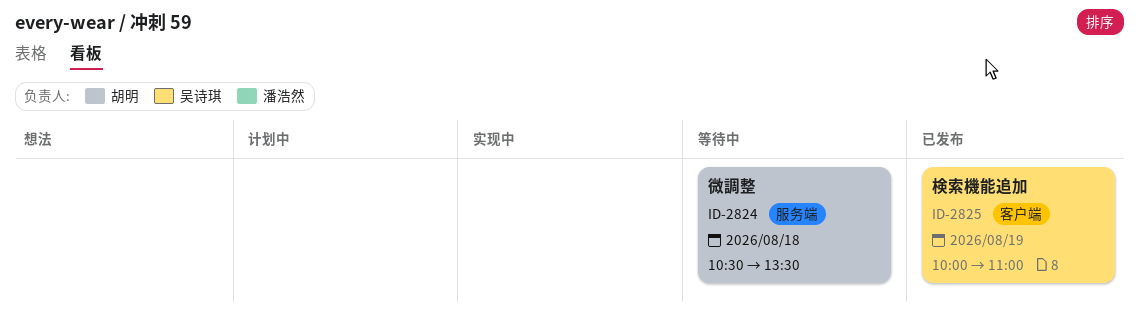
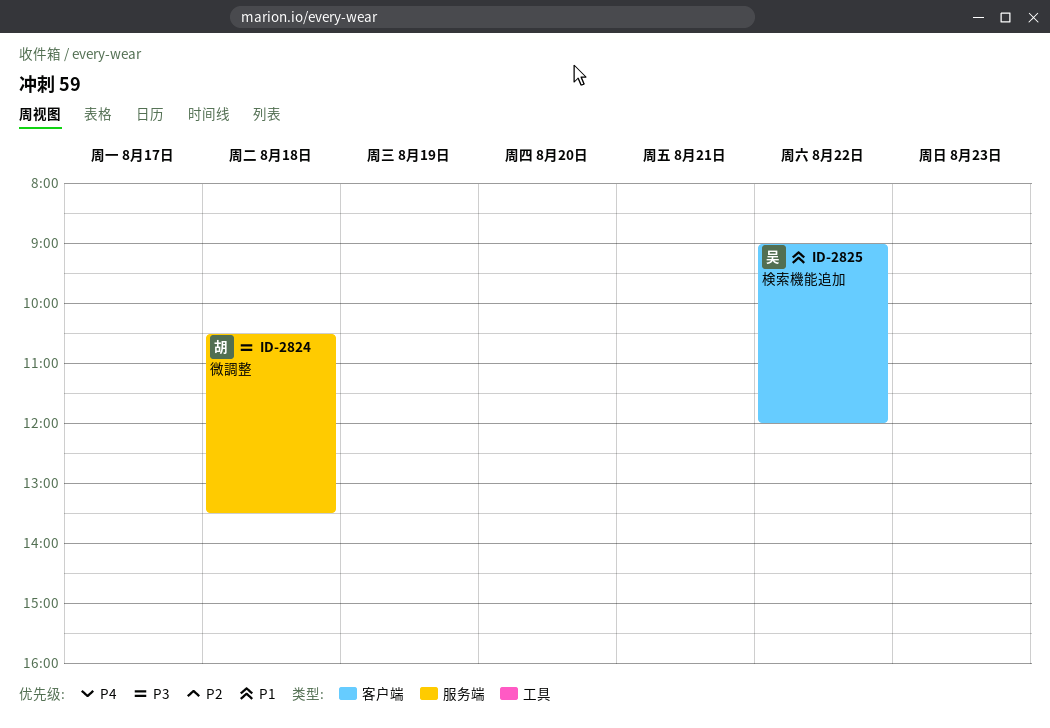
ID-2825, day: Aug 19 -> Aug 22
ID-2825, begins: 10:00 -> 09:00
ID-2825, ends: 11:00 -> 12:00

